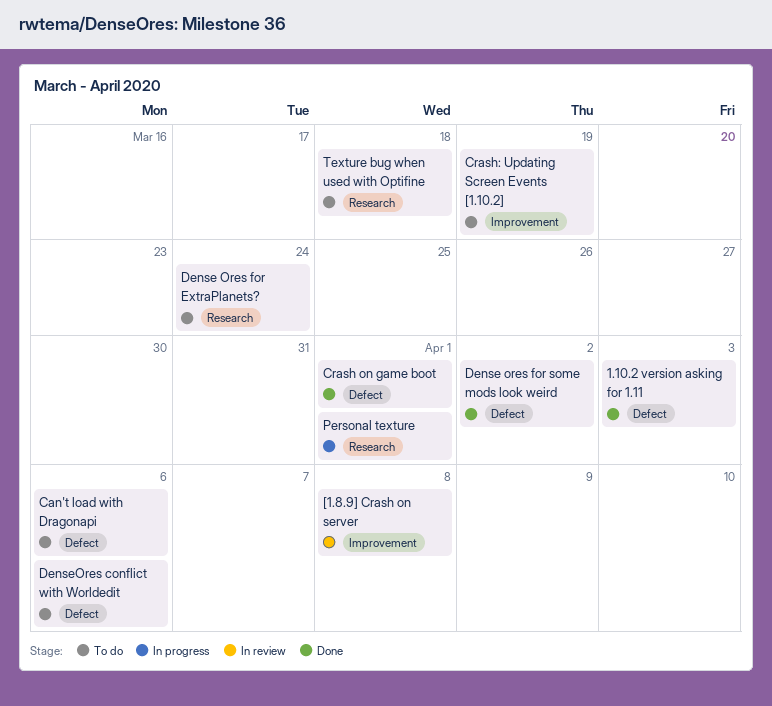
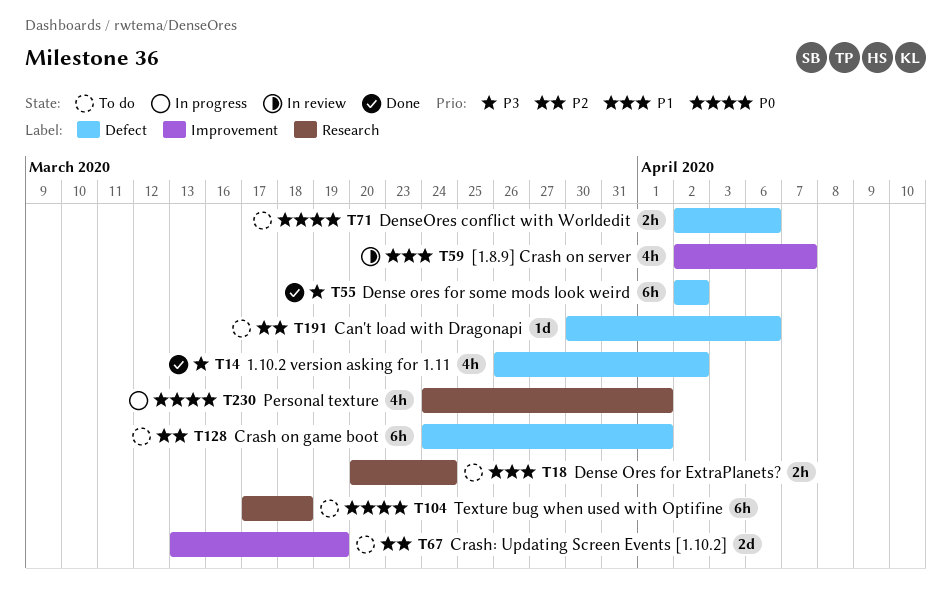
1.10.2 version asking for 1.11, due: Apr 3 -> Apr 2
[1.8.9] Crash on server, due: Apr 8 -> Apr 7
Crash on game boot, status: Done -> To do

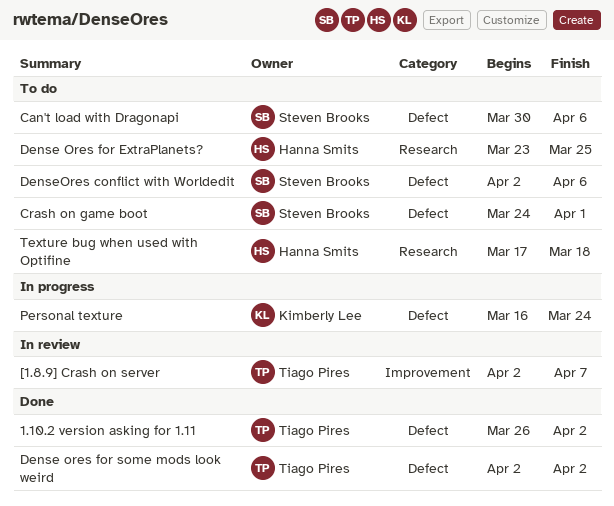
Crash: Updating Screen Events [1.10.2]: present -> none
Dense Ores for ExtraPlanets?, start: Mar 20 -> Mar 23
Dense Ores for ExtraPlanets?, due: Mar 24 -> Mar 25
Personal texture, label: Research -> Defect
Personal texture, start: Mar 24 -> Mar 16
Personal texture, due: Apr 1 -> Mar 24

